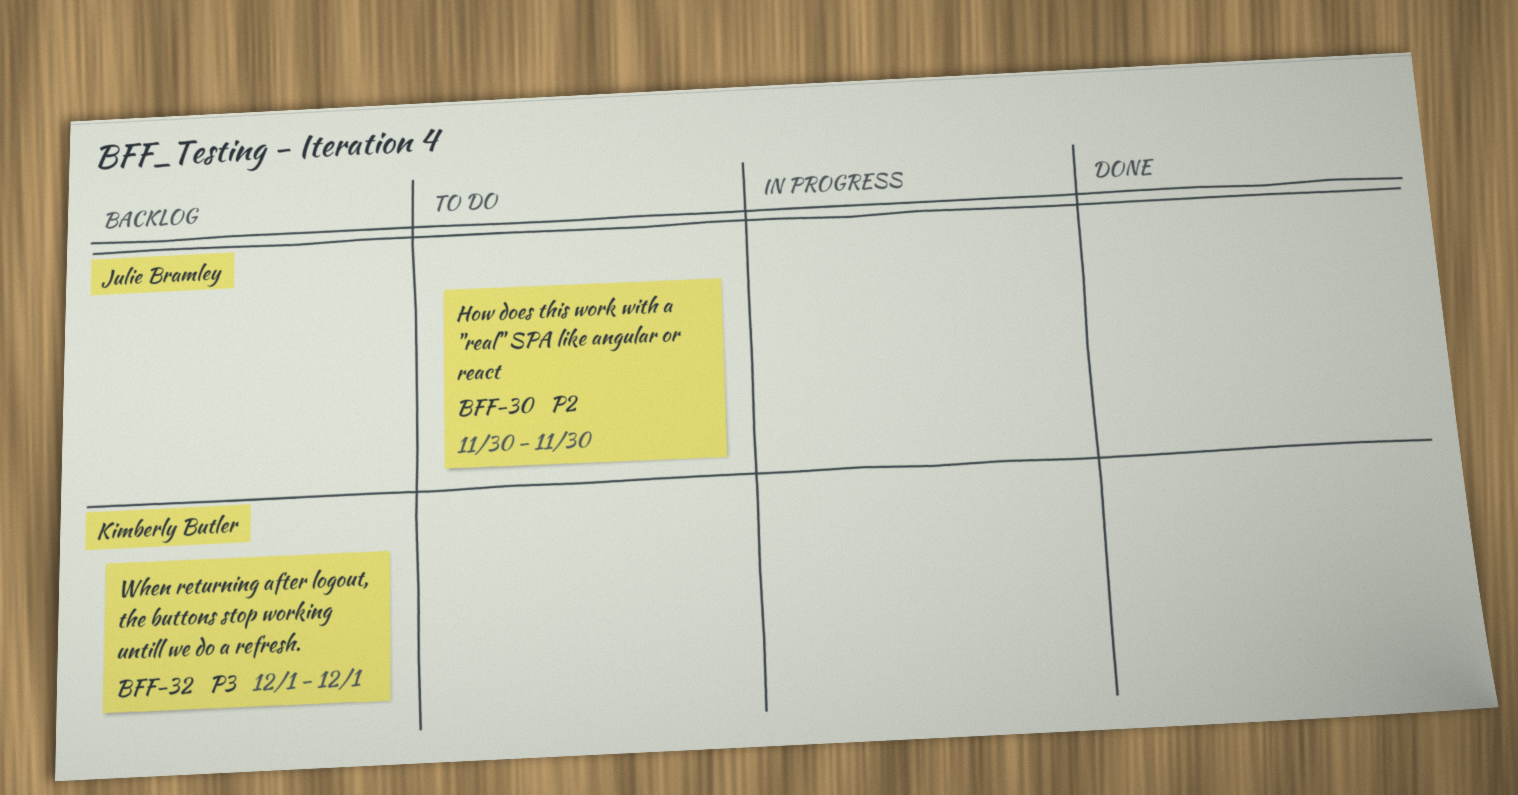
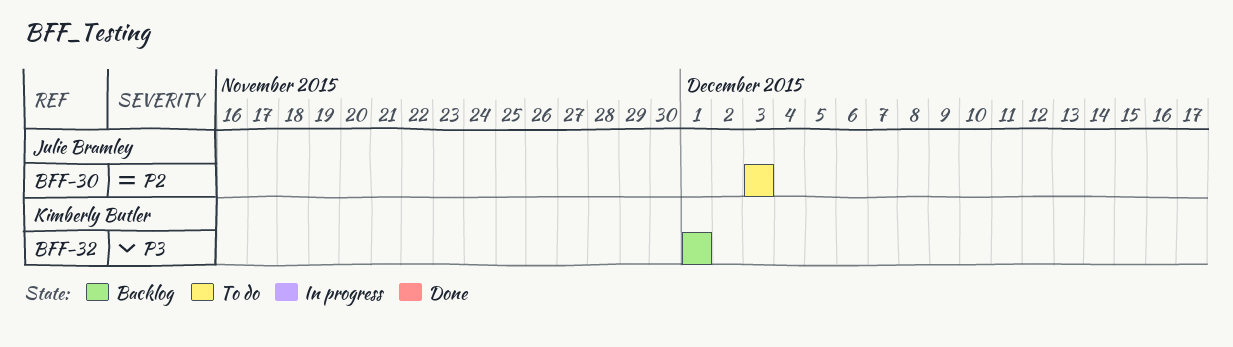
BFF-30, start: Nov 30 -> Dec 3
BFF-30, due: Nov 30 -> Dec 3

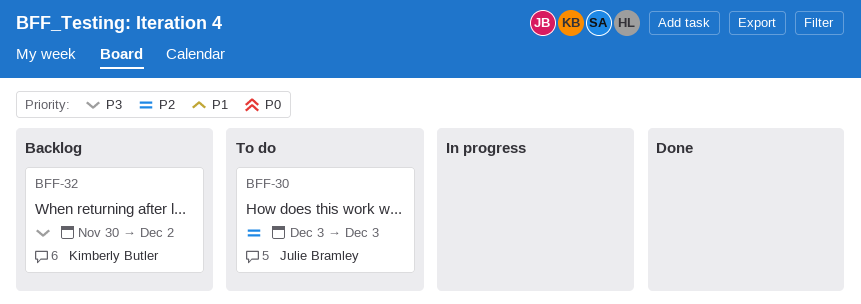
BFF-32, start: Dec 1 -> Nov 30
BFF-32, due: Dec 1 -> Dec 2

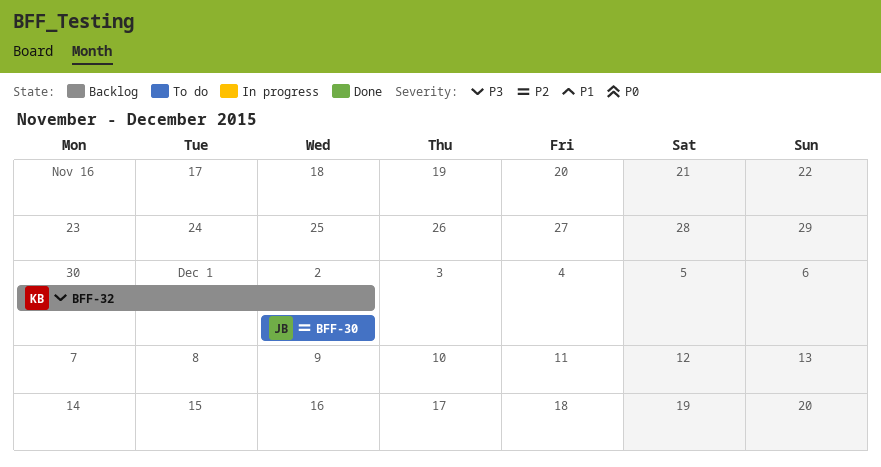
BFF-30, start: Dec 3 -> Dec 2
BFF-30, due: Dec 3 -> Dec 2

